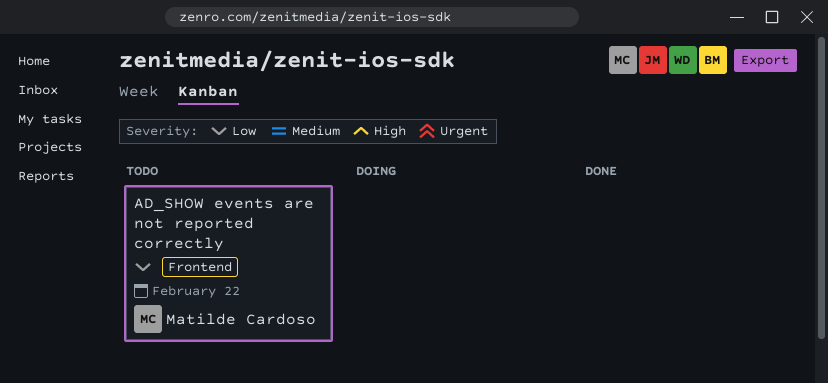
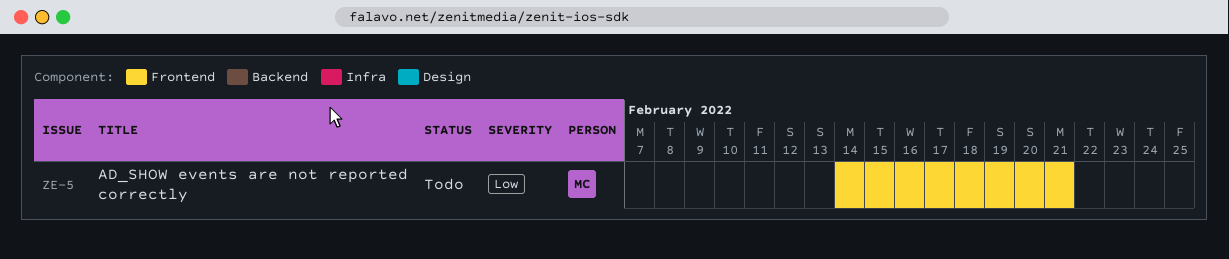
AD_SHOW events are not reported correctly, due: Feb 22 -> Feb 21

